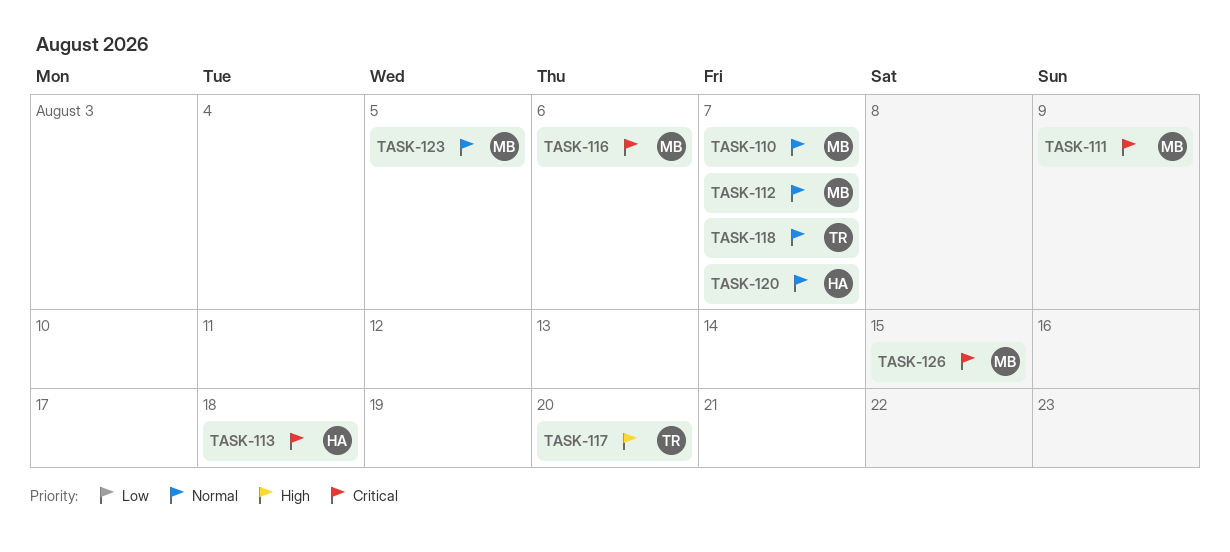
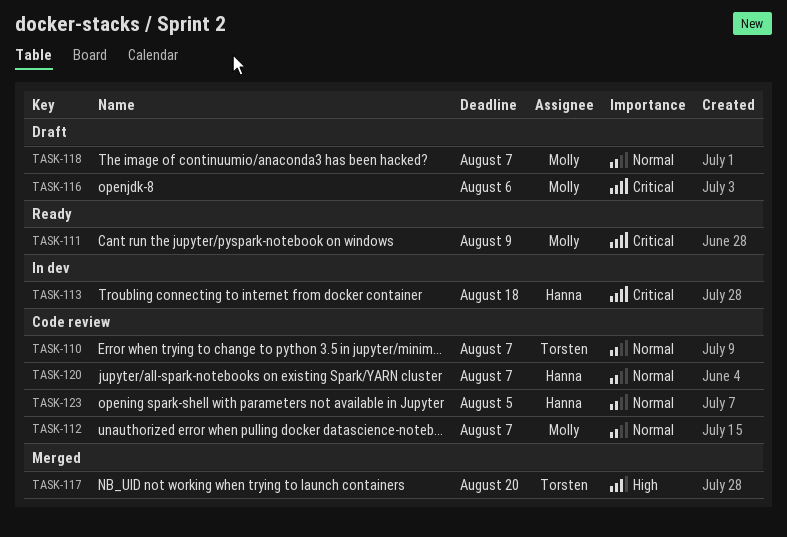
TASK-110, owner: Molly -> Torsten
TASK-118, owner: Torsten -> Molly
TASK-123, owner: Molly -> Hanna
TASK-126: present -> none

